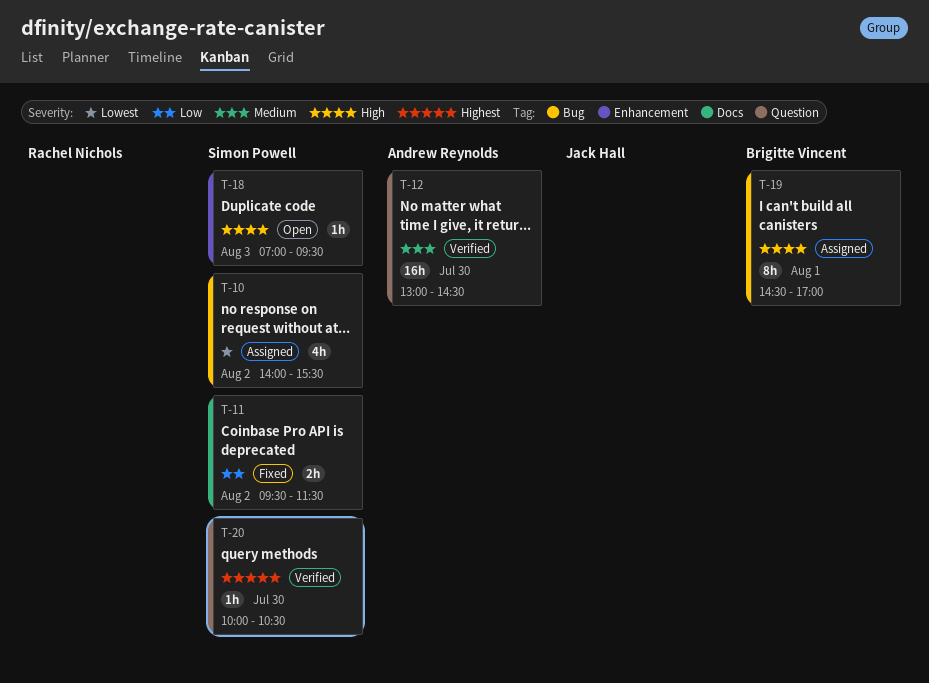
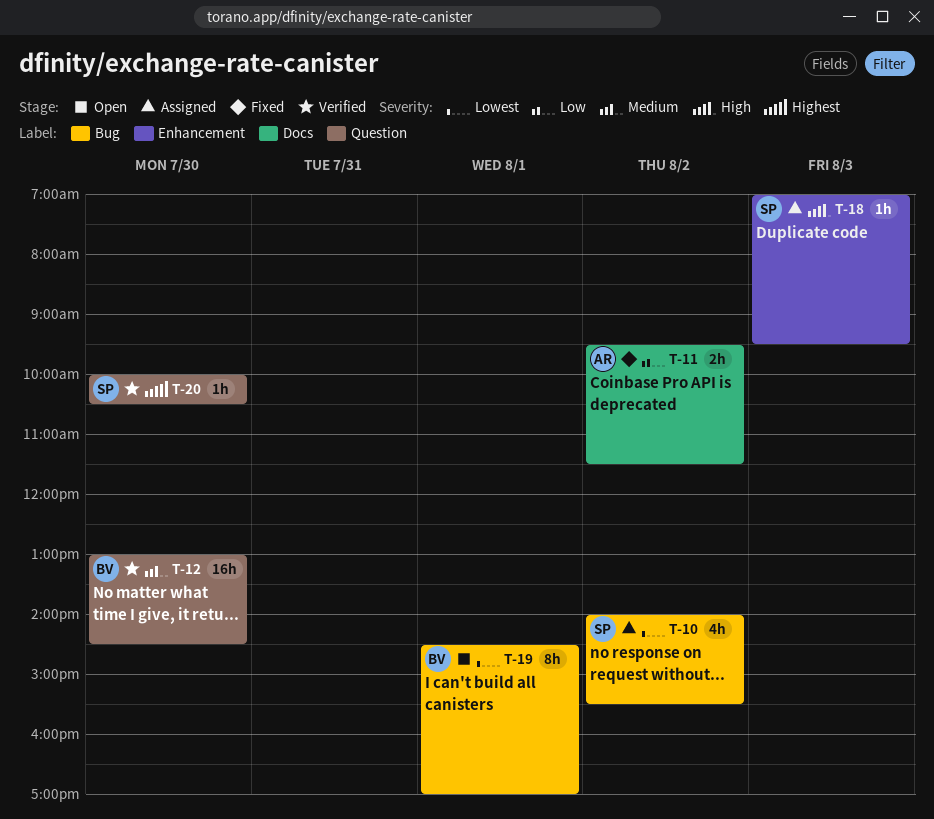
T-11, owner: Simon Powell -> Andrew Reynolds
T-12, owner: Andrew Reynolds -> Brigitte Vincent
T-18, status: Open -> Assigned
T-19, status: Assigned -> Open
T-19, priority: High -> Lowest

